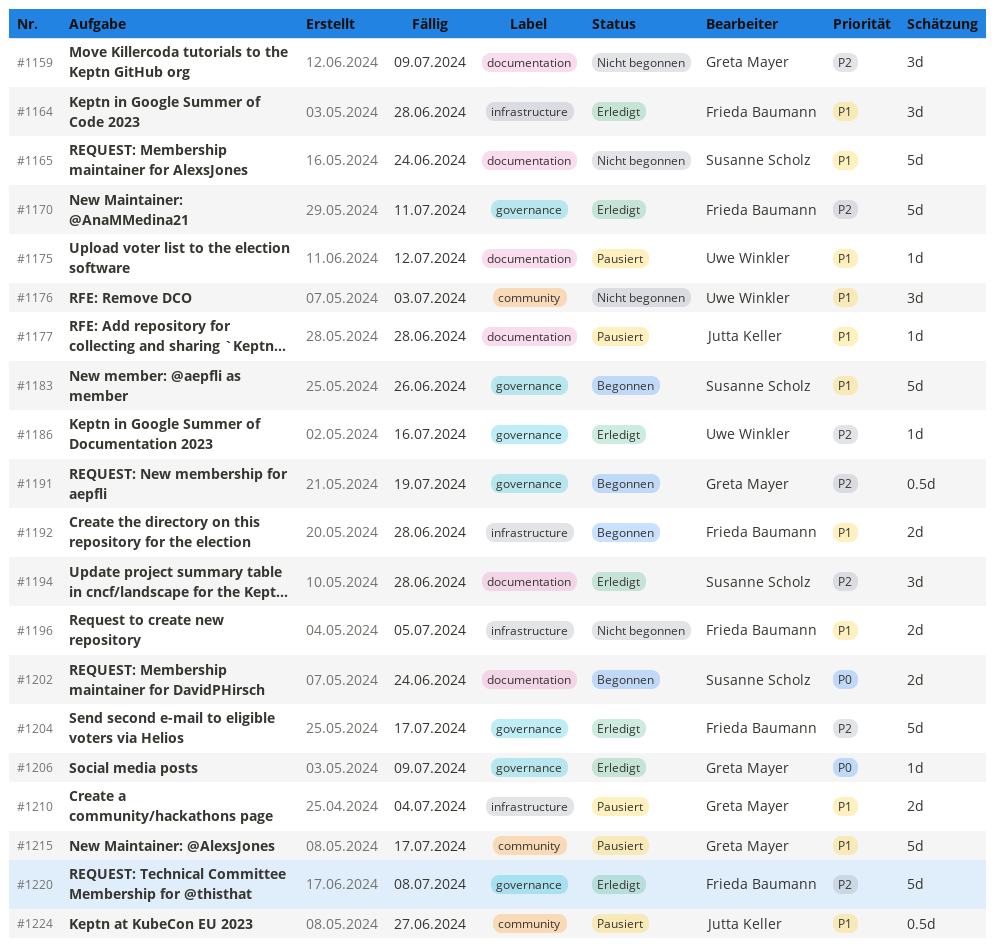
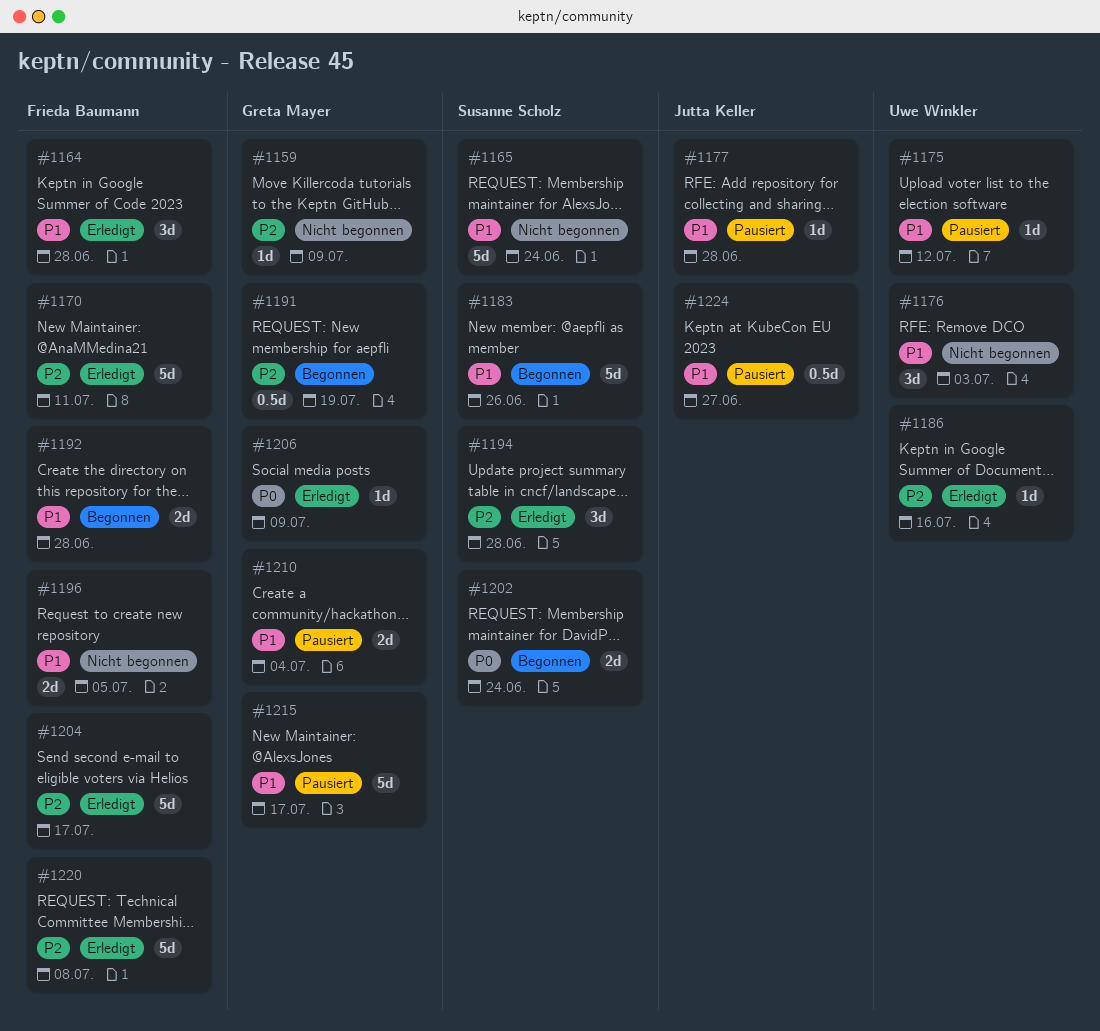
#1159, estimate: 3d -> 1d

